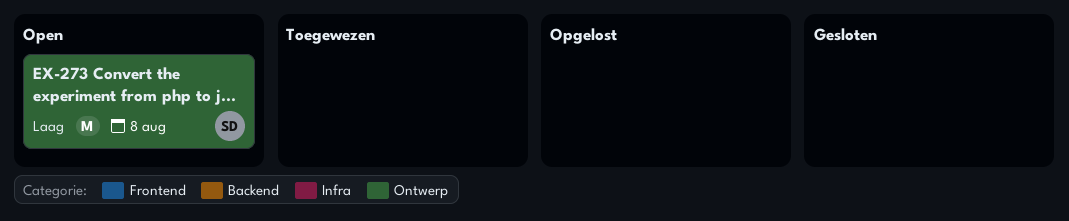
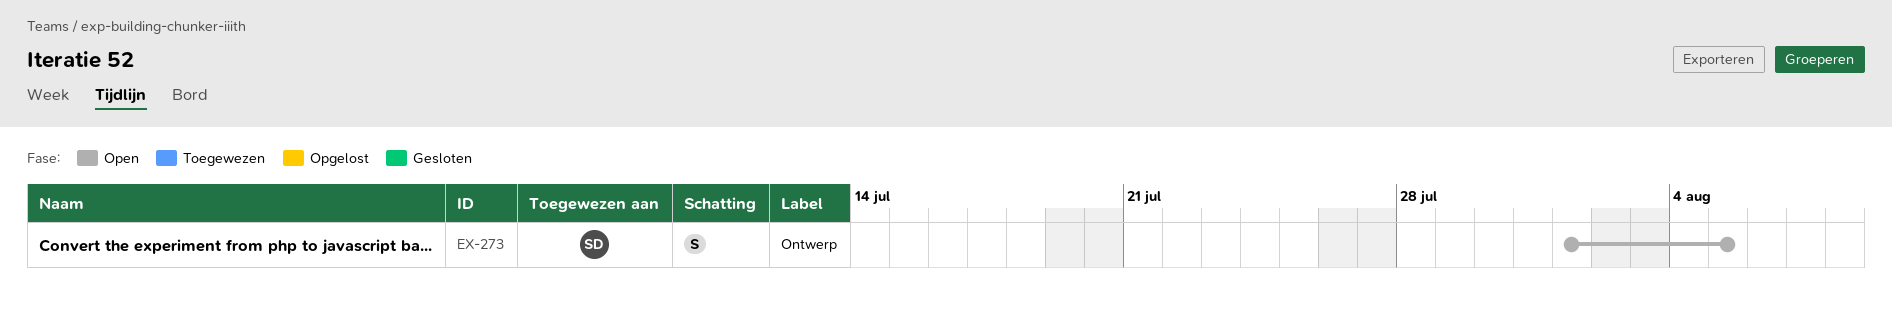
EX-273, estimate: M -> S
EX-273, due: Aug 8 -> Aug 5

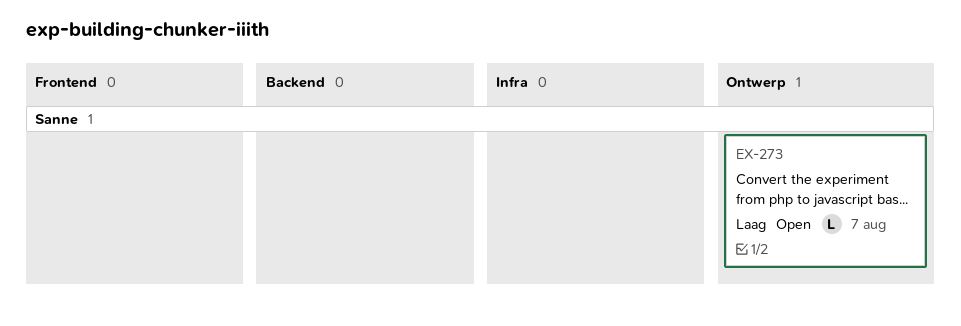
EX-273, estimate: S -> L
EX-273, due: Aug 5 -> Aug 7

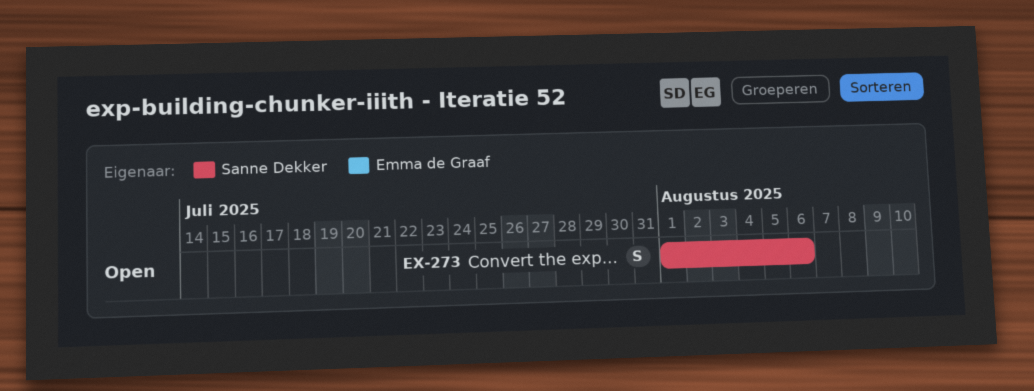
EX-273, estimate: L -> S
EX-273, due: Aug 7 -> Aug 6

